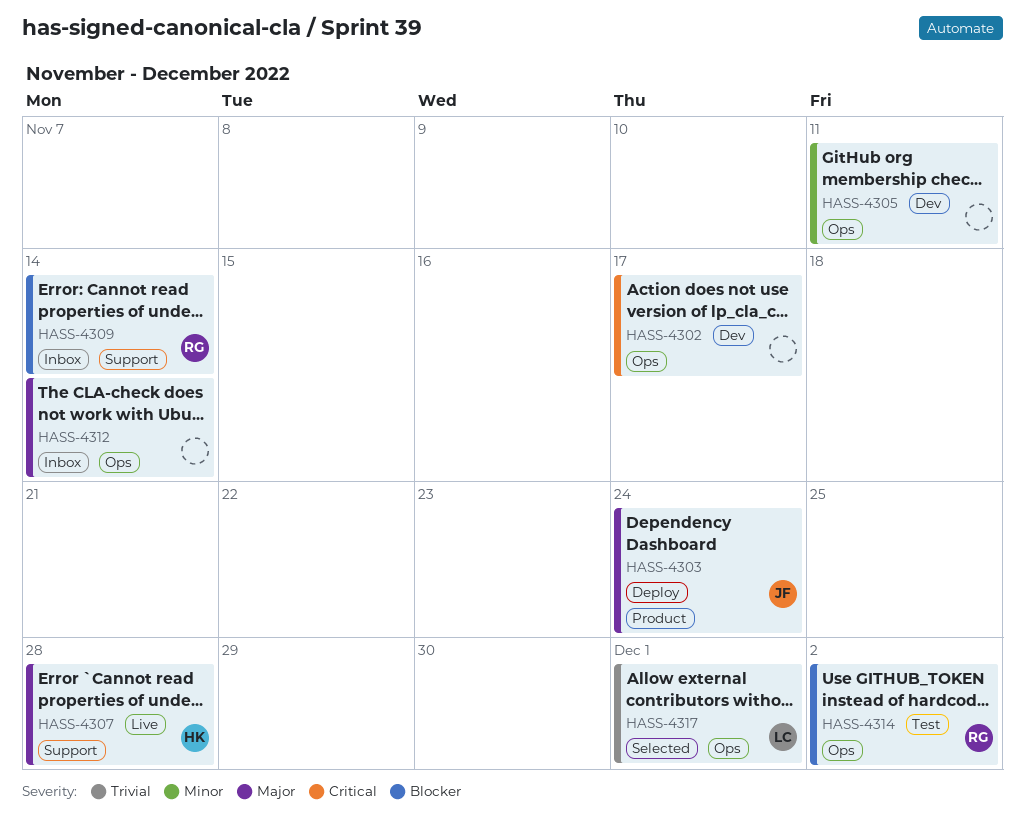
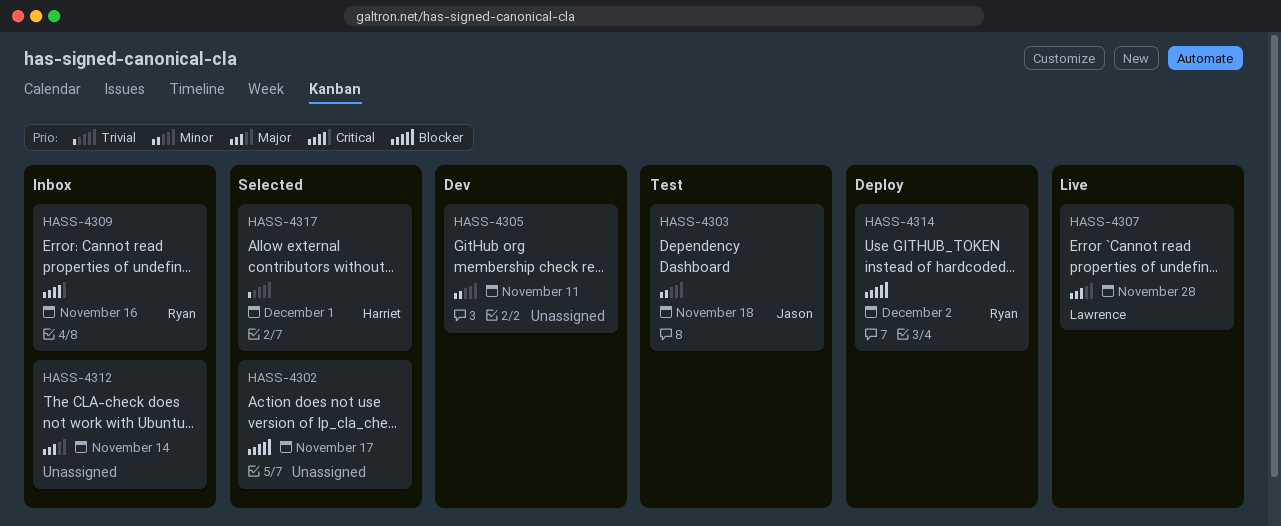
HASS-4302, status: Dev -> Selected
HASS-4302, priority: Critical -> Blocker
HASS-4303, status: Deploy -> Test
HASS-4303, priority: Major -> Minor
HASS-4303, due: Nov 24 -> Nov 18
HASS-4307, owner: Harriet -> Lawrence
HASS-4309, priority: Blocker -> Critical
HASS-4309, due: Nov 14 -> Nov 16
HASS-4314, status: Test -> Deploy
HASS-4317, owner: Lawrence -> Harriet

